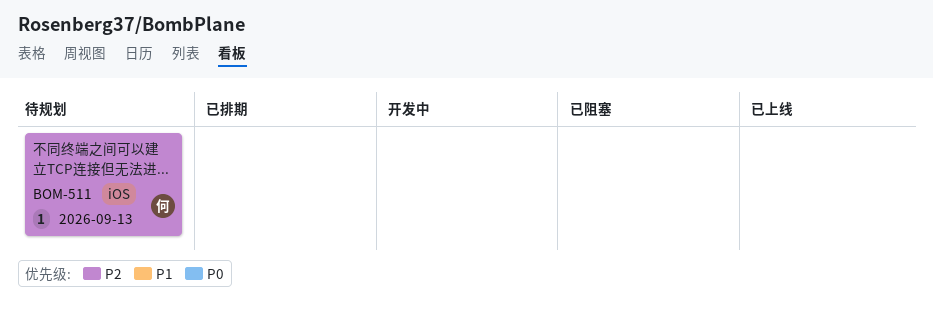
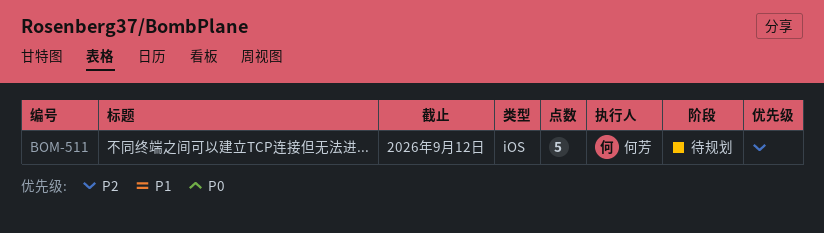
BOM-511, estimate: 1 -> 5
BOM-511, due: Sep 13 -> Sep 12

